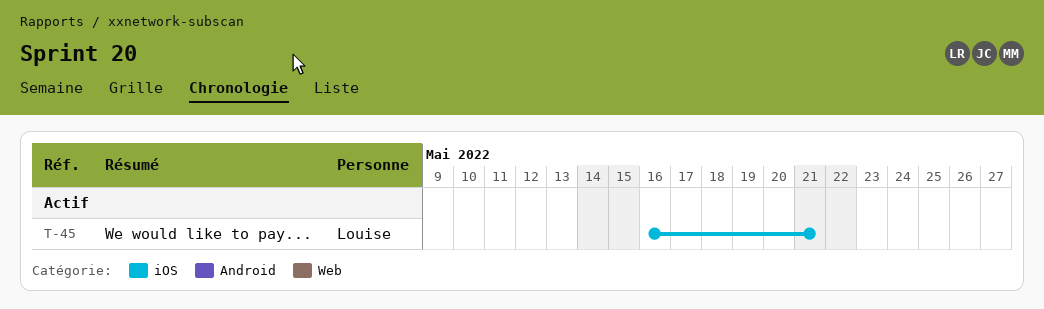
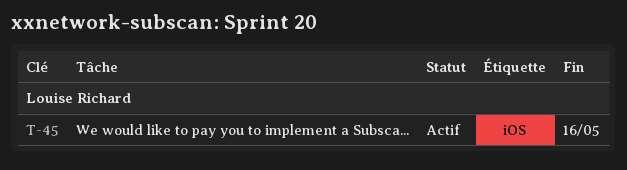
T-45, due: May 21 -> May 16

